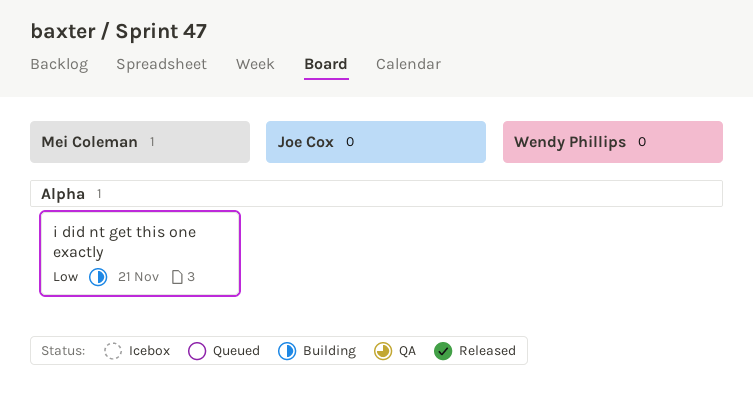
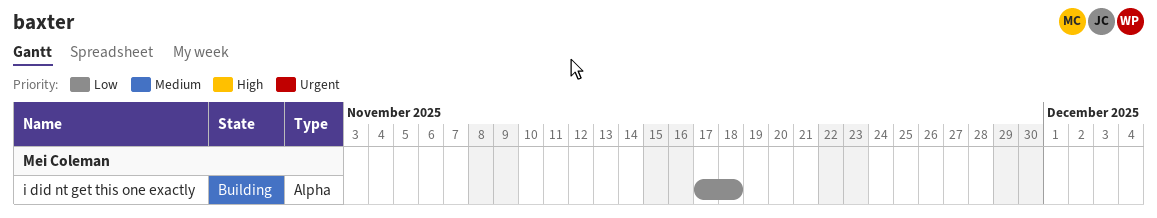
i did nt get this one exactly, due: Nov 21 -> Nov 18

